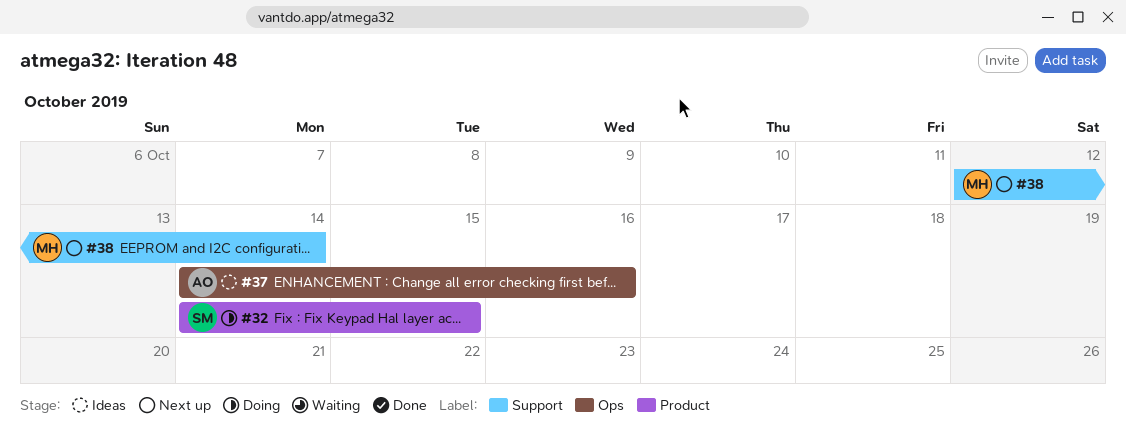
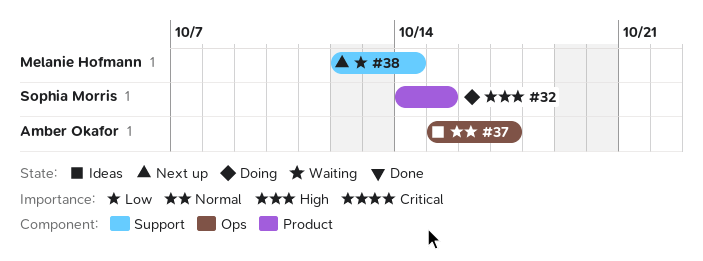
#37, start: Oct 14 -> Oct 15
#37, due: Oct 16 -> Oct 17

